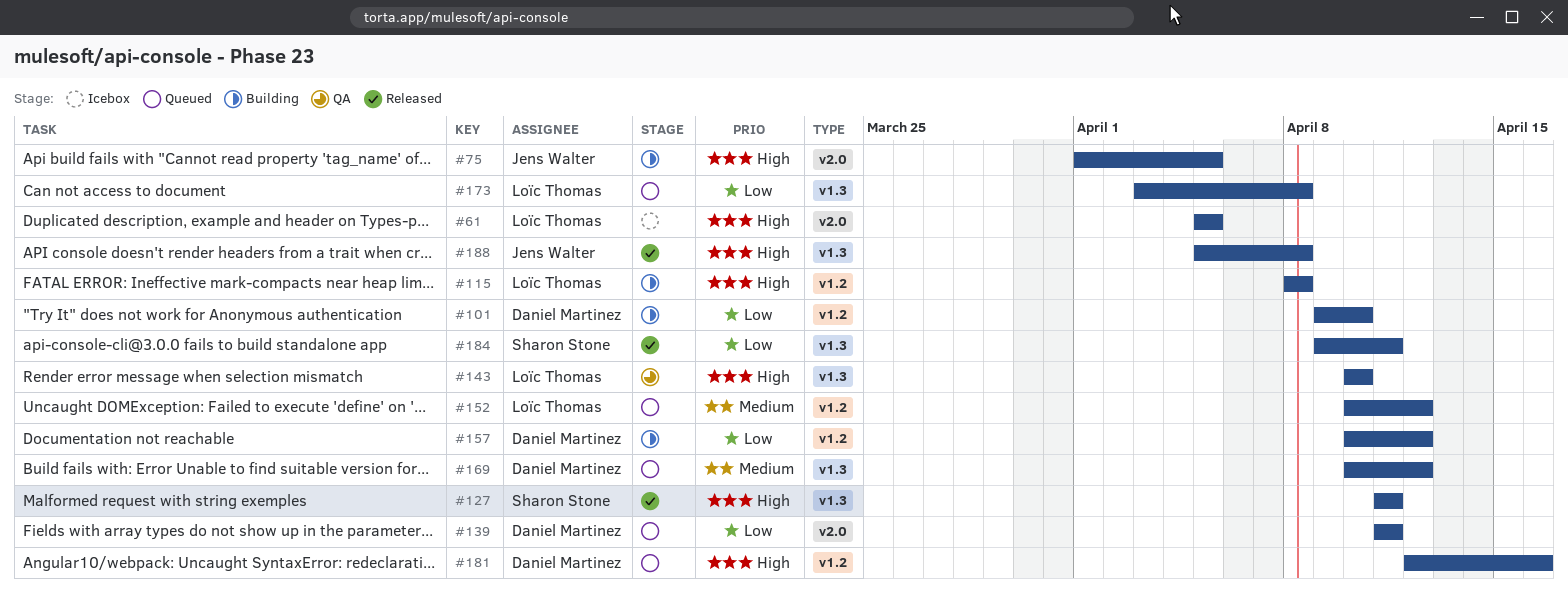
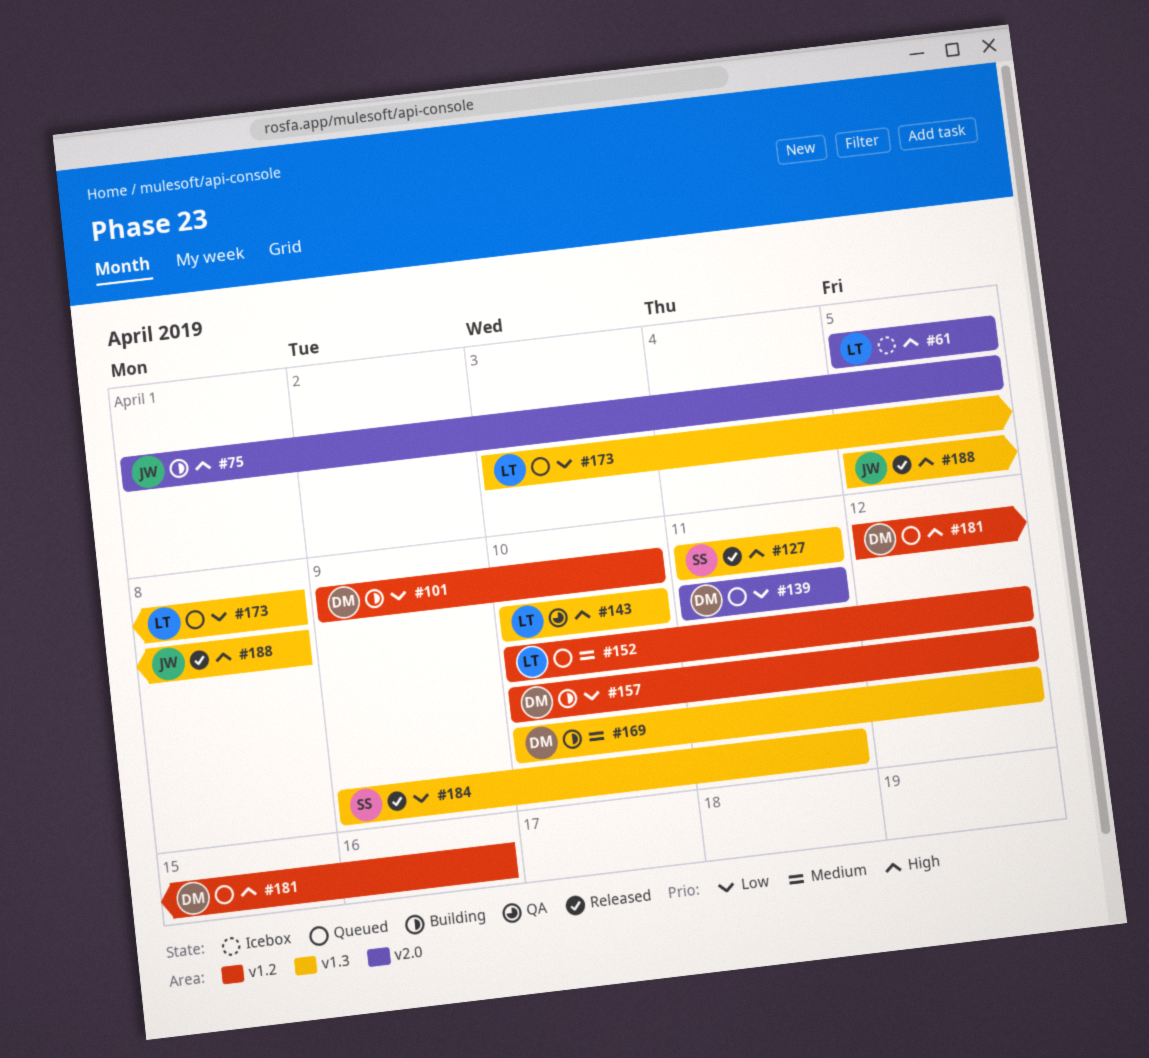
#115: present -> none
#169, status: Queued -> Building

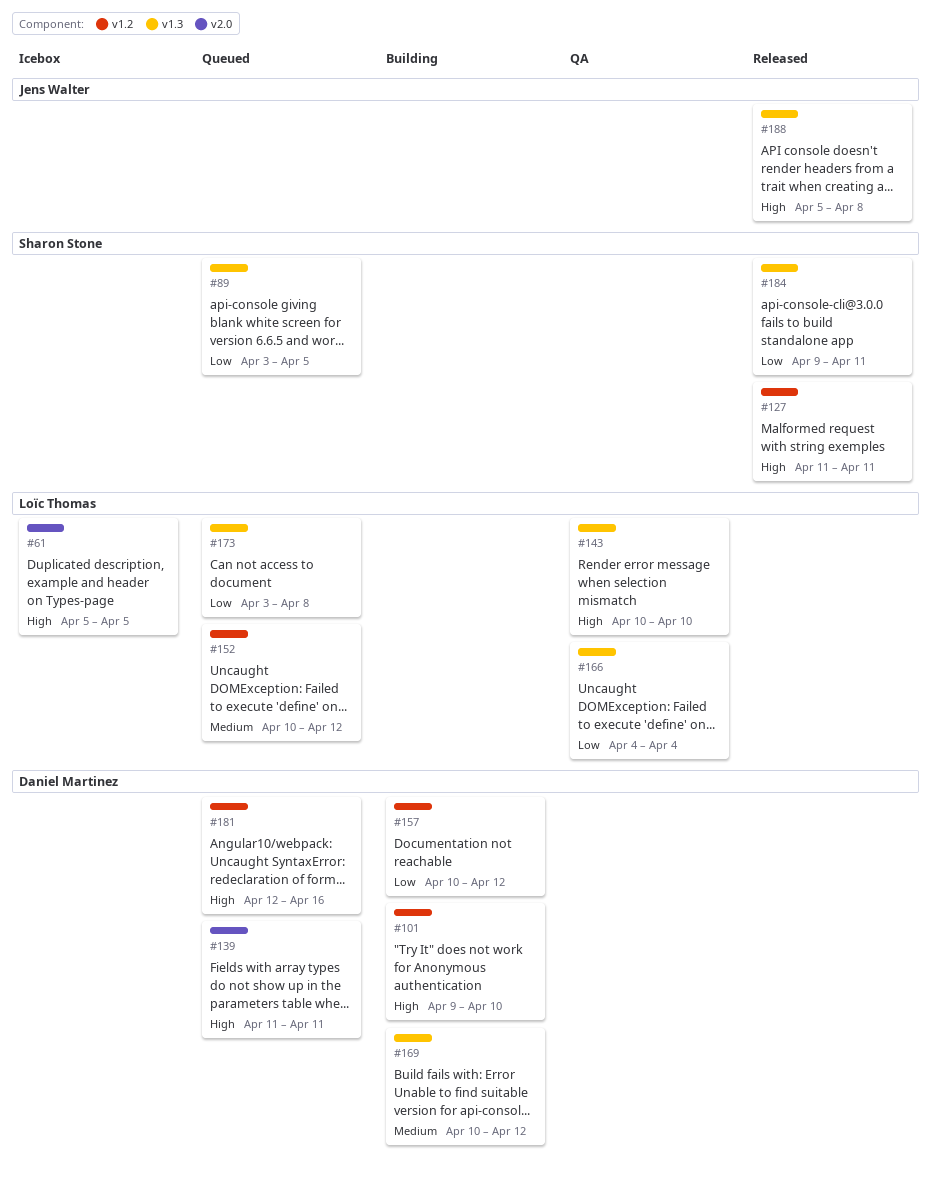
#75: present -> none
#89: none -> present
#101, priority: Low -> High
#127, label: v1.3 -> v1.2
#139, priority: Low -> High
#166: none -> present

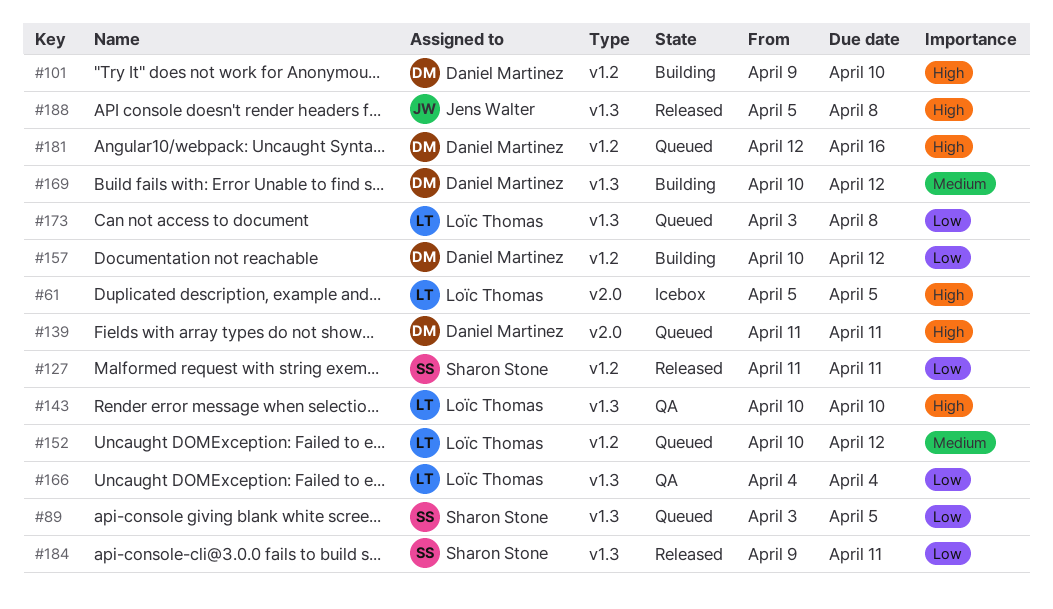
#127, priority: High -> Low

